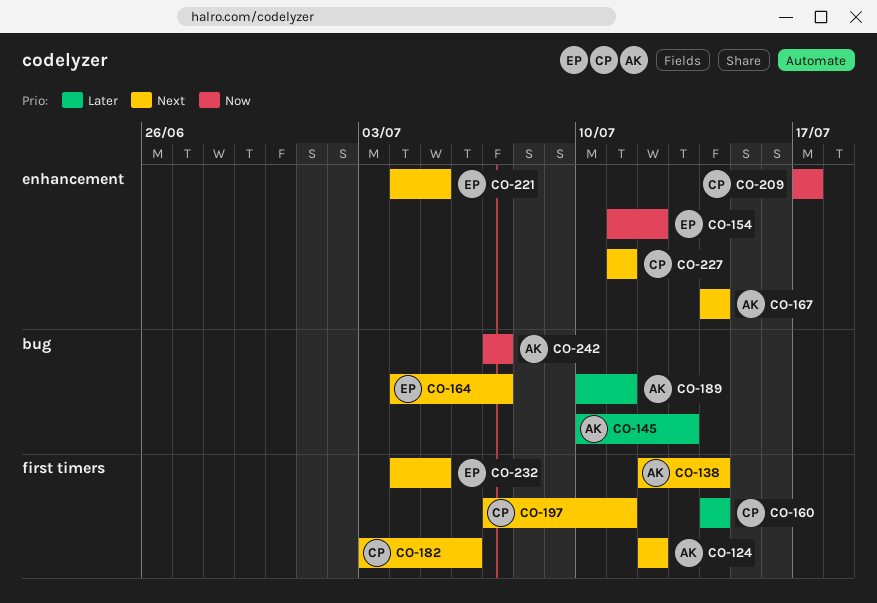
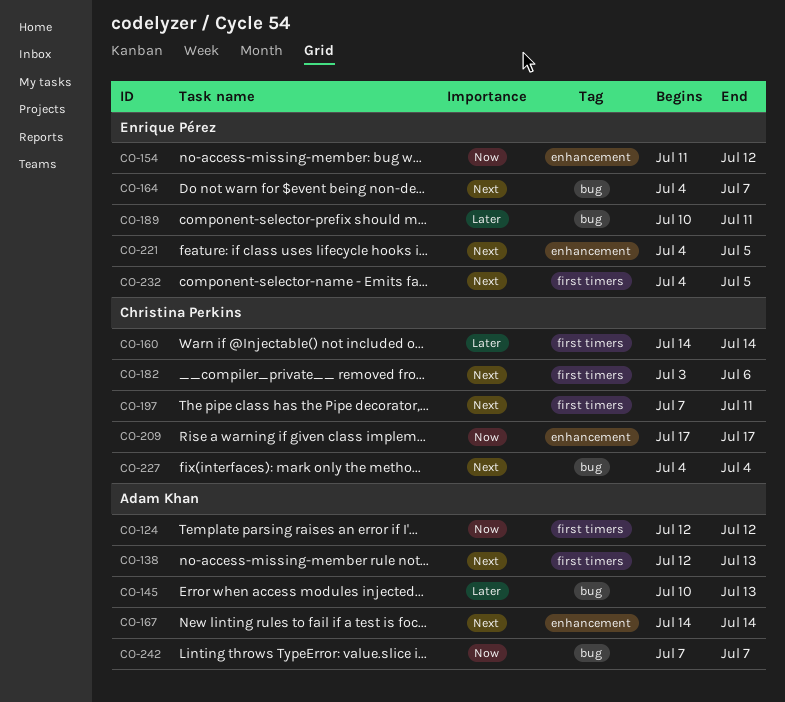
CO-124, priority: Next -> Now
CO-138, due: Jul 14 -> Jul 13
CO-189, owner: Adam Khan -> Enrique Pérez
CO-227, label: enhancement -> bug
CO-227, start: Jul 11 -> Jul 4
CO-227, due: Jul 11 -> Jul 4

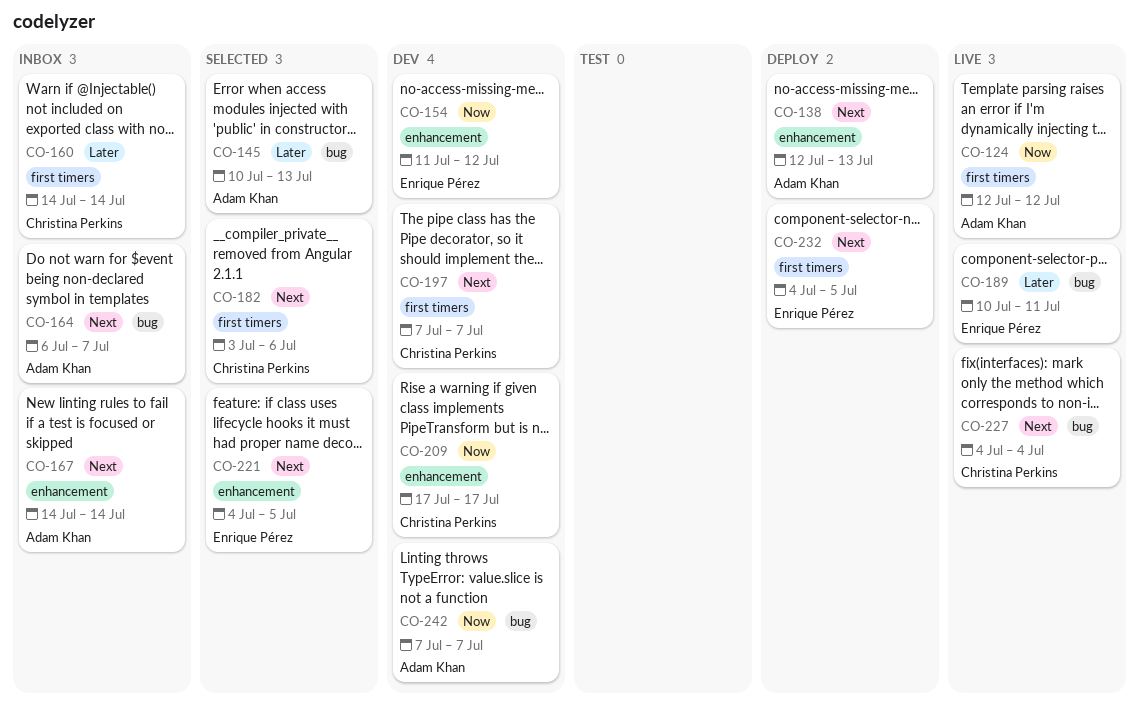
CO-138, label: first timers -> enhancement
CO-164, owner: Enrique Pérez -> Adam Khan
CO-164, start: Jul 4 -> Jul 6
CO-197, due: Jul 11 -> Jul 7

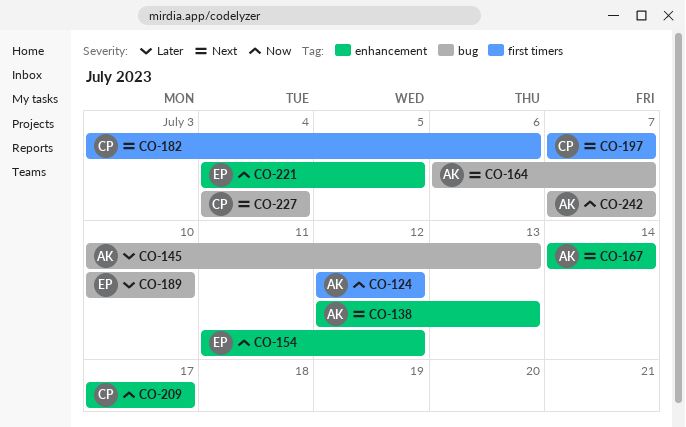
CO-160: present -> none
CO-189, due: Jul 11 -> Jul 10
CO-221, priority: Next -> Now
CO-232: present -> none

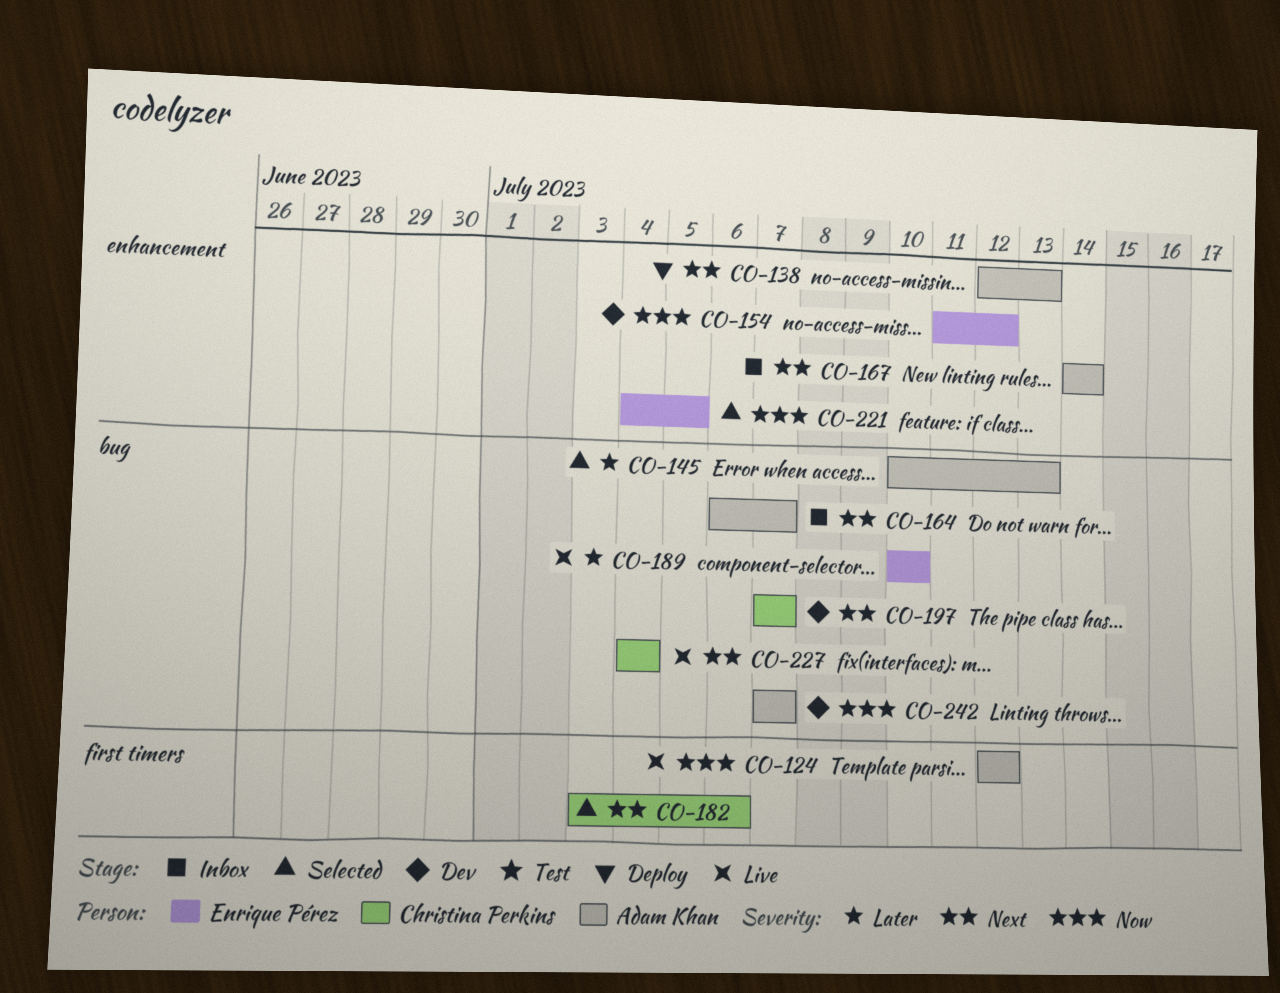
CO-197, label: first timers -> bug
CO-209: present -> none

